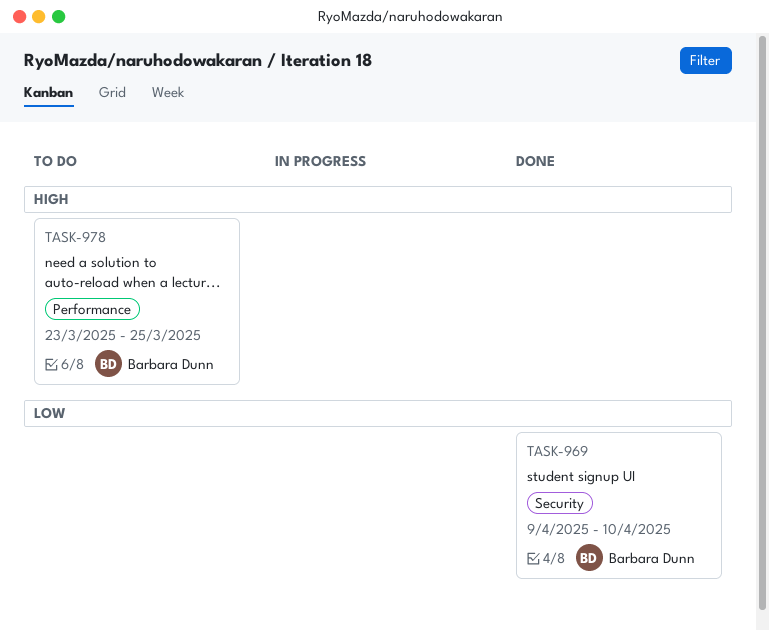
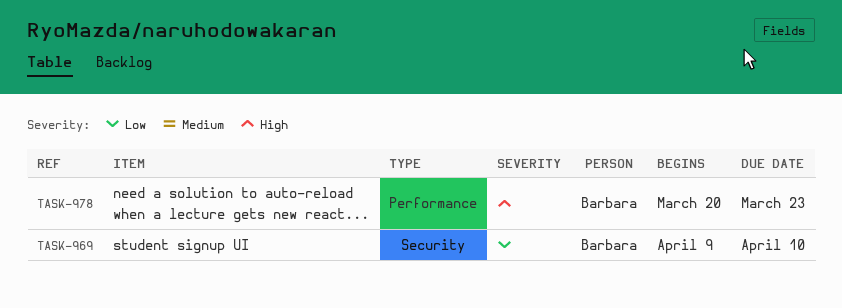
TASK-978, start: Mar 23 -> Mar 20
TASK-978, due: Mar 25 -> Mar 23

